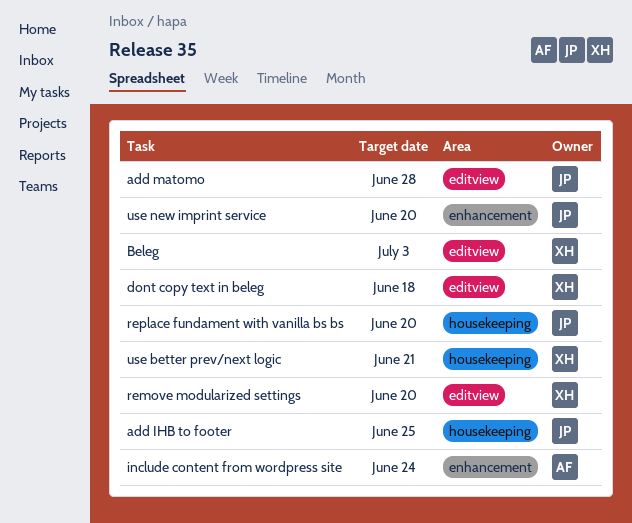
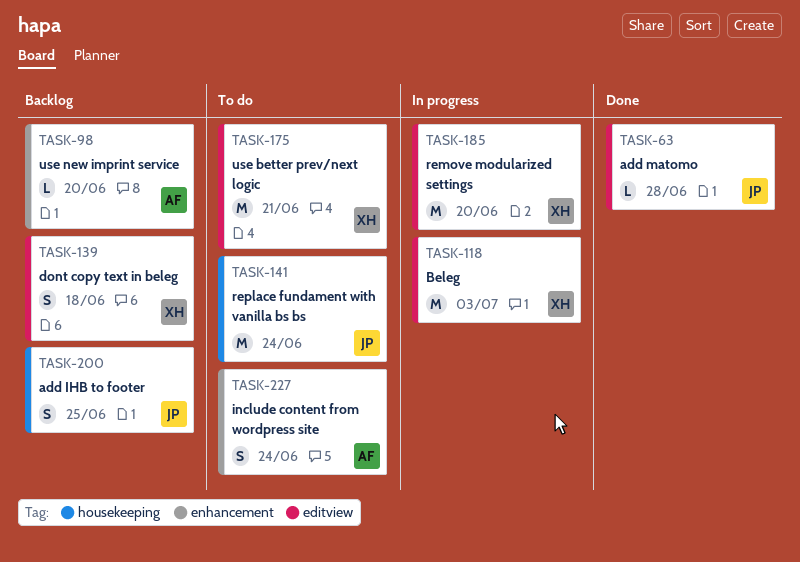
replace fundament with vanilla bs bs, due: Jun 20 -> Jun 24
use better prev/next logic, label: housekeeping -> editview
use new imprint service, owner: JP -> AF

